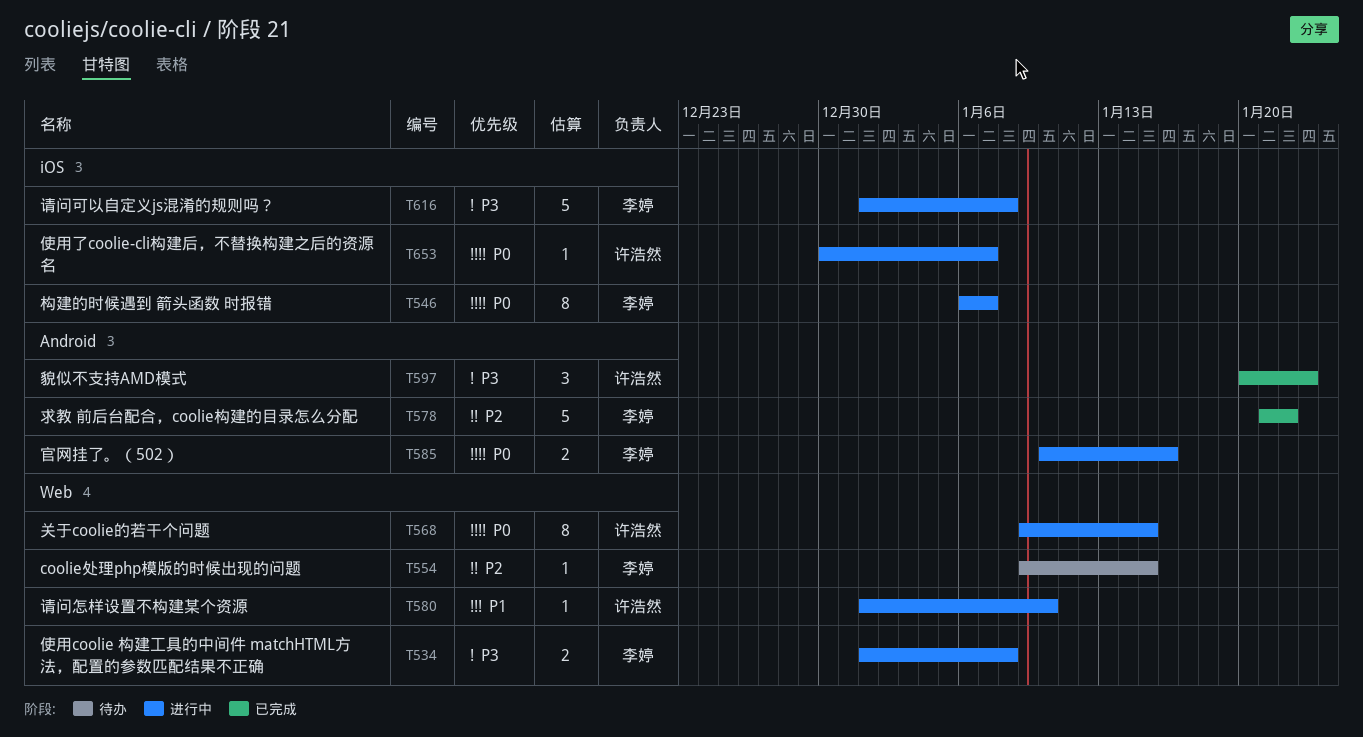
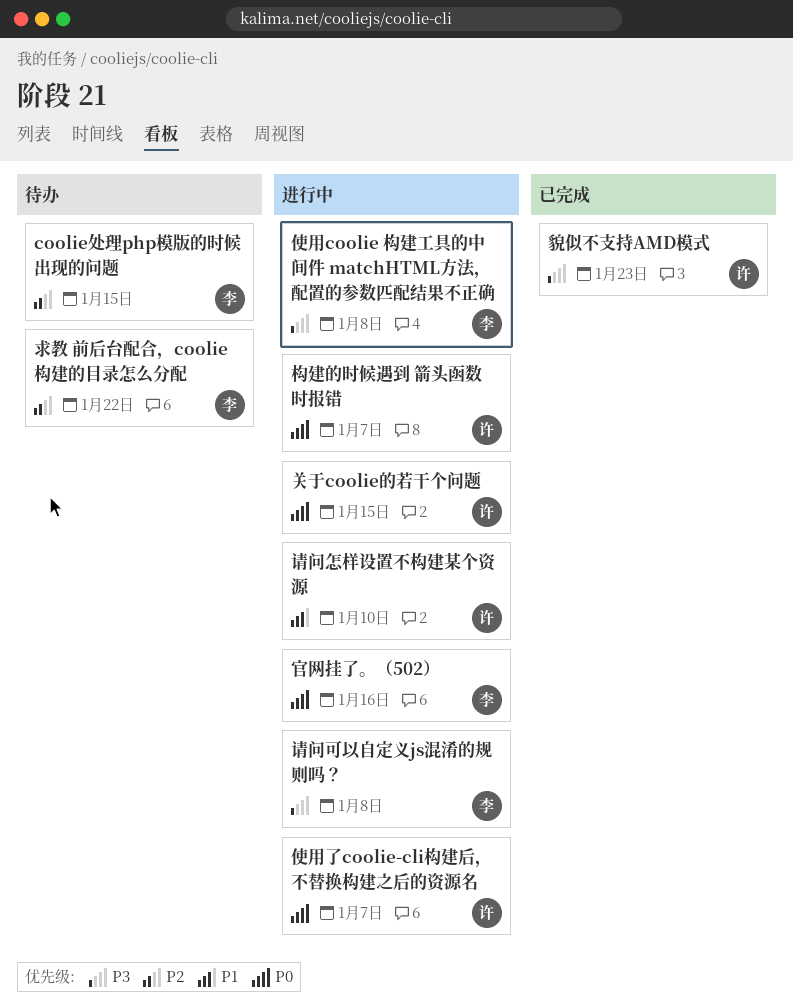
构建的时候遇到 箭头函数 时报错, owner: 李婷 -> 许浩然
求教 前后台配合，coolie构建的目录怎么分配, status: 已完成 -> 待办

